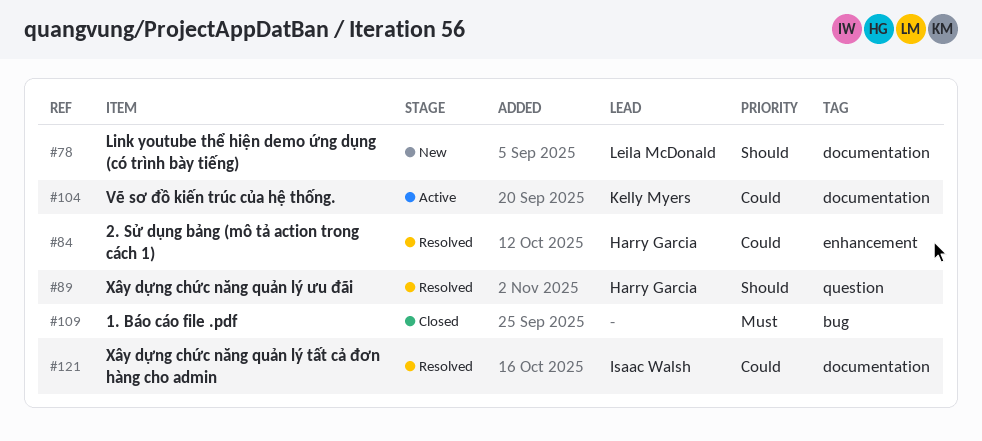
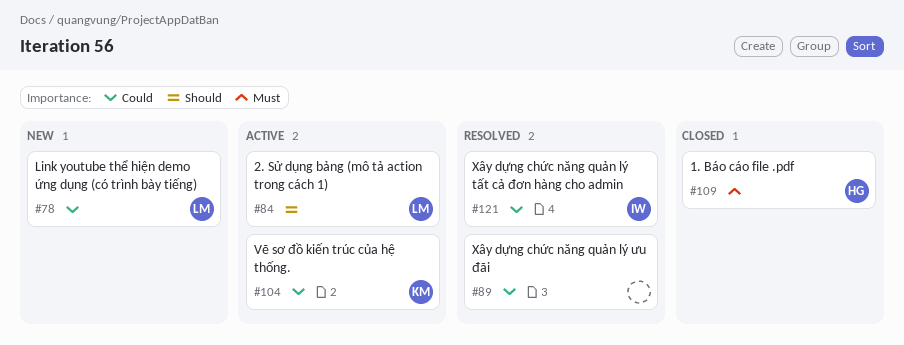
#78, priority: Should -> Could
#84, status: Resolved -> Active
#84, owner: Harry Garcia -> Leila McDonald
#84, priority: Could -> Should
#89, owner: Harry Garcia -> none
#89, priority: Should -> Could
#109, owner: none -> Harry Garcia

